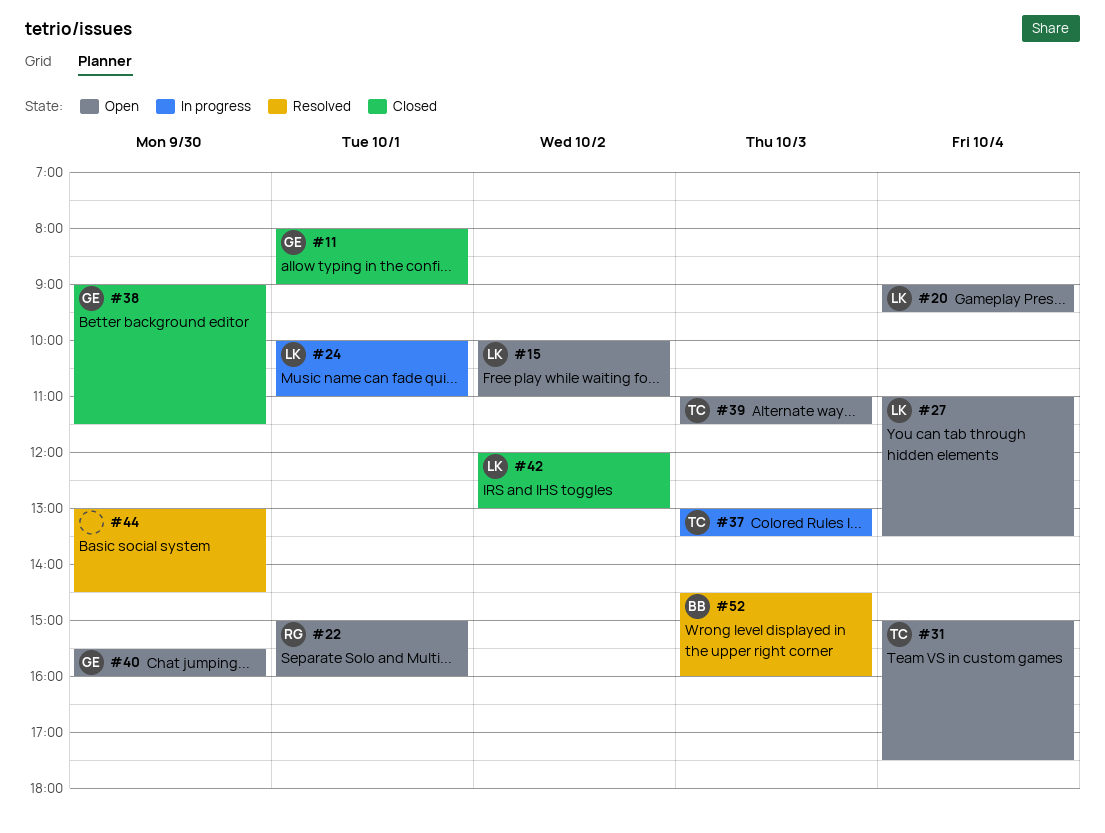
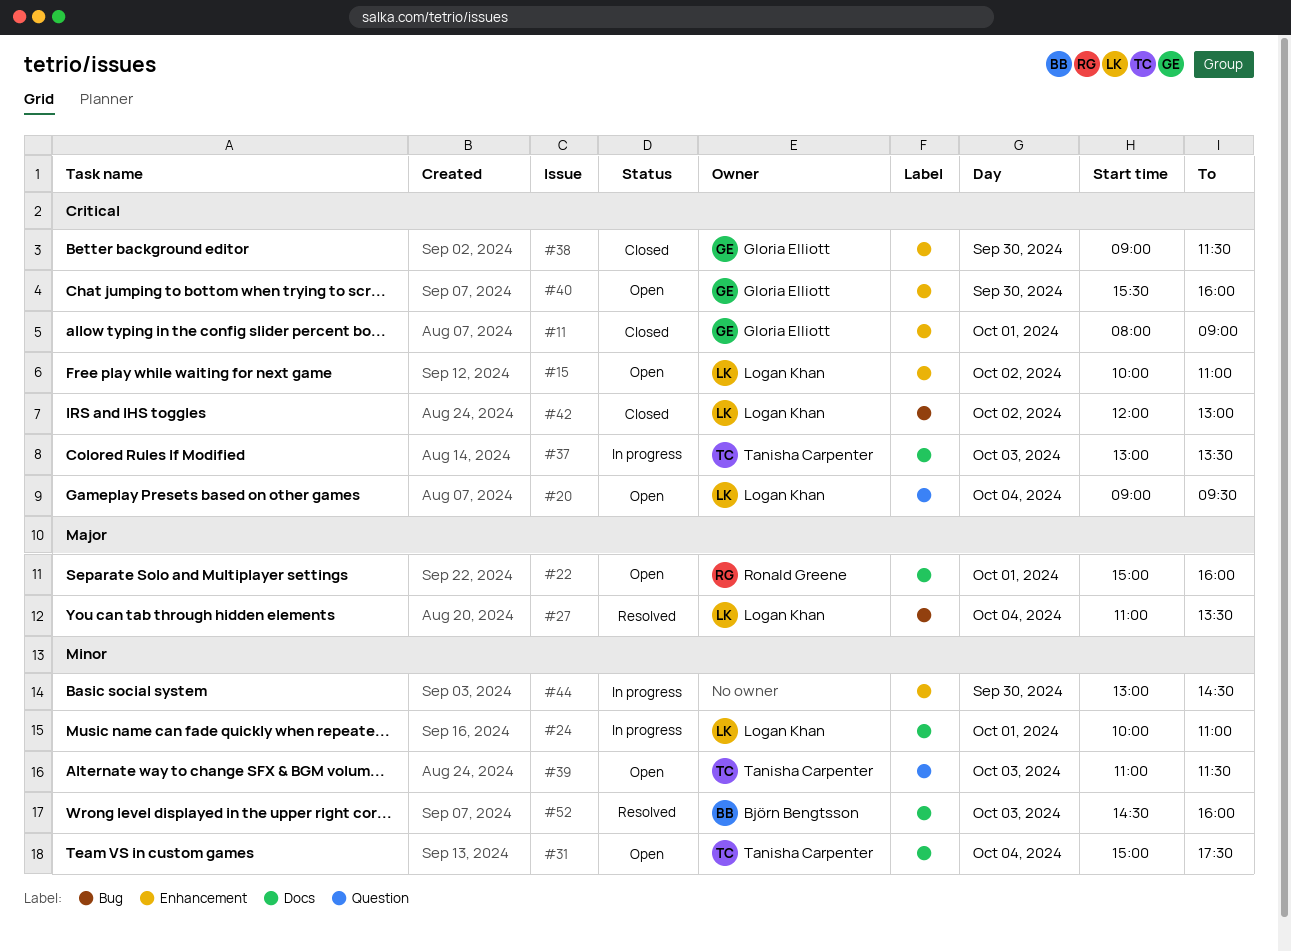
#27, status: Open -> Resolved
#44, status: Resolved -> In progress

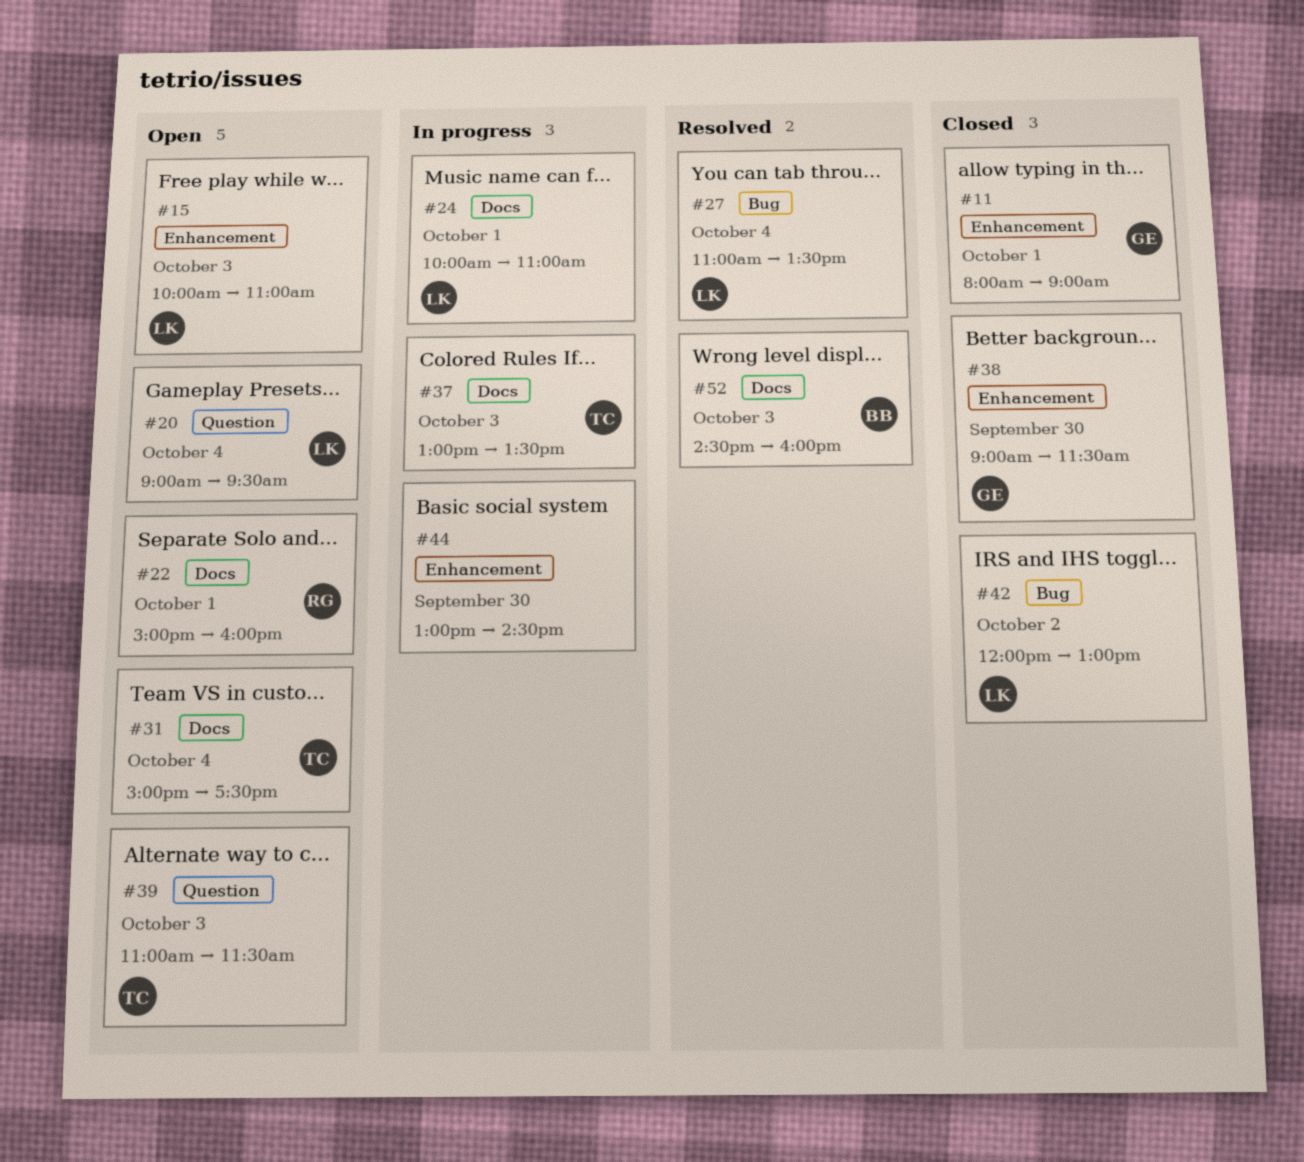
#15, day: Oct 2 -> Oct 3
#40: present -> none

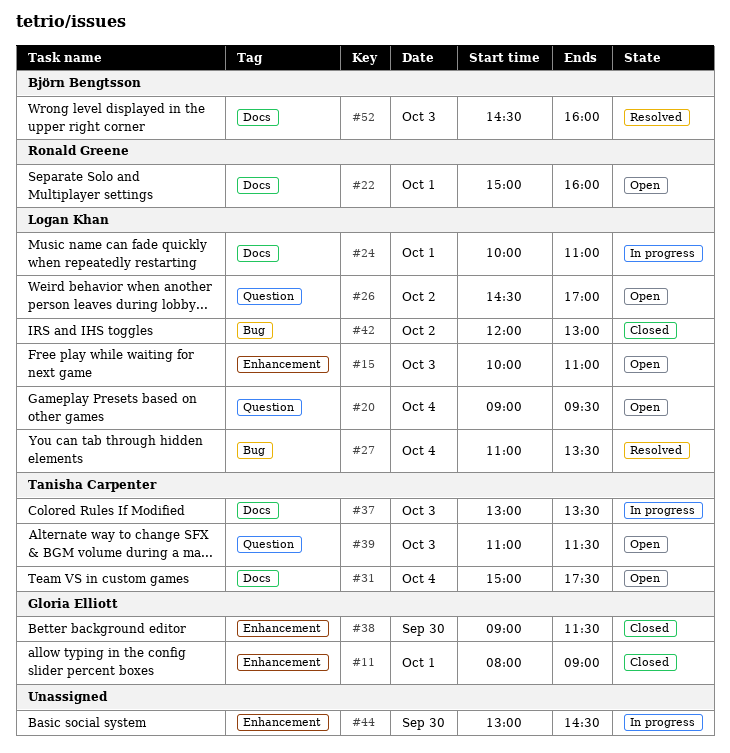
#26: none -> present

